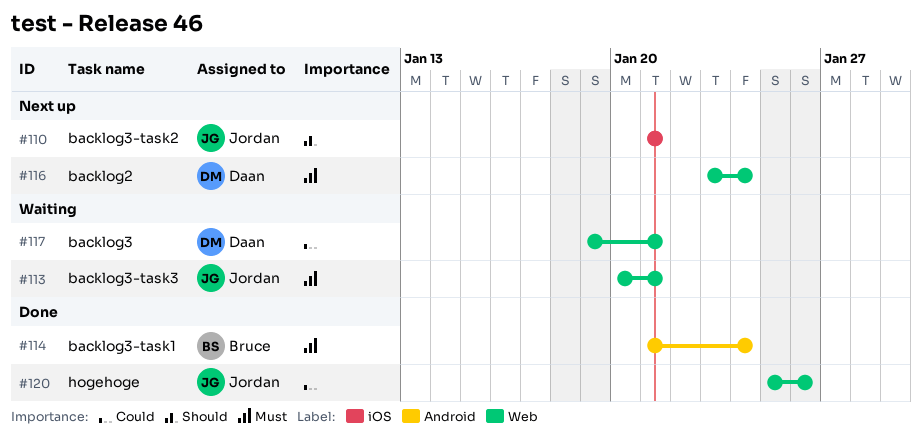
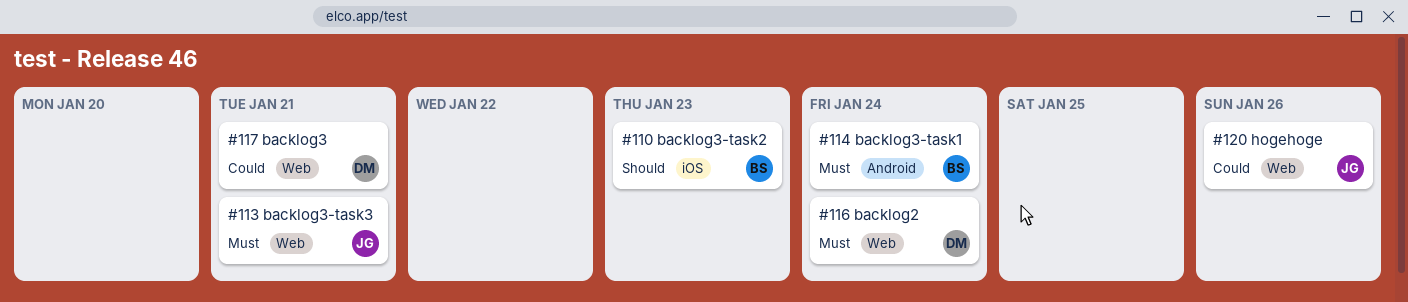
#110, owner: Jordan -> Bruce
#110, due: Jan 21 -> Jan 23

